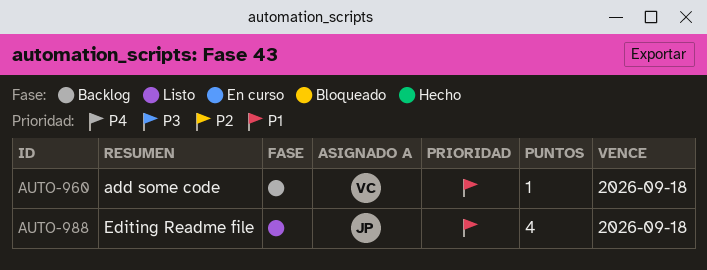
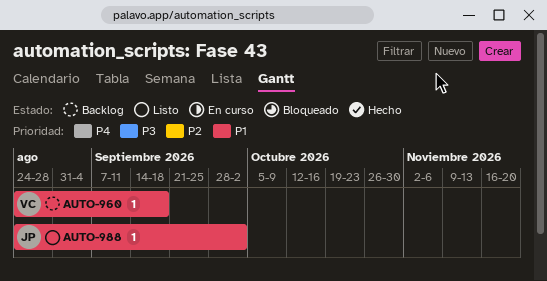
AUTO-988, estimate: 4 -> 1
AUTO-988, due: Sep 18 -> Oct 2

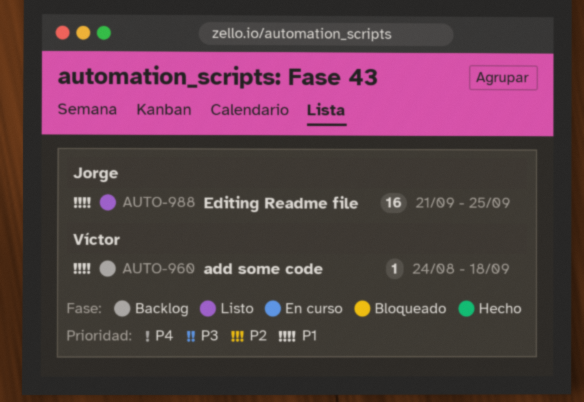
AUTO-988, estimate: 1 -> 16
AUTO-988, start: Aug 24 -> Sep 21
AUTO-988, due: Oct 2 -> Sep 25

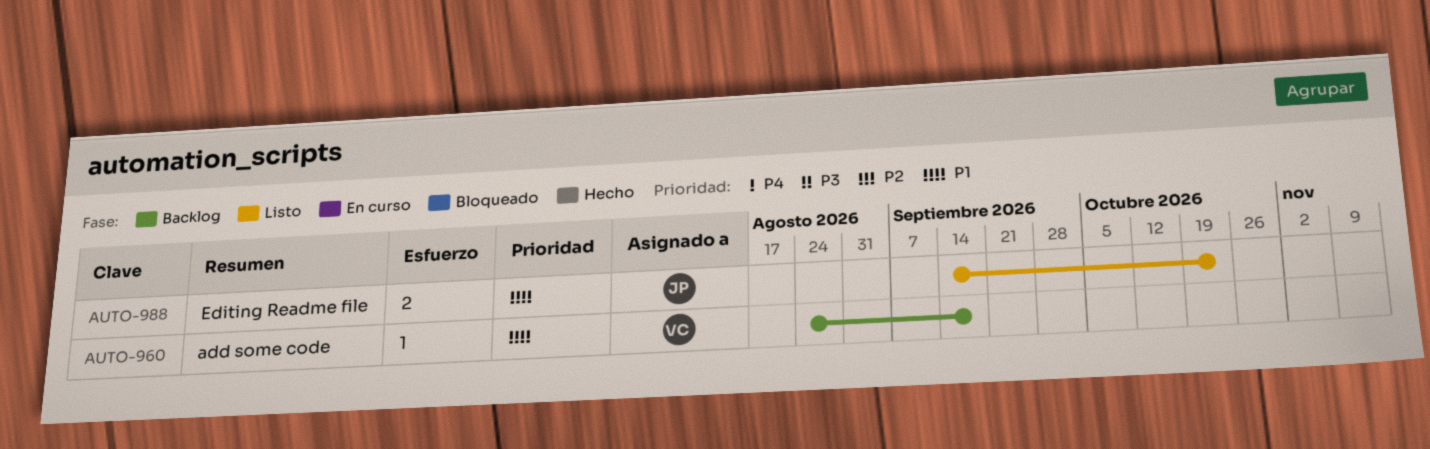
AUTO-988, estimate: 16 -> 2
AUTO-988, start: Sep 21 -> Sep 14
AUTO-988, due: Sep 25 -> Oct 23

